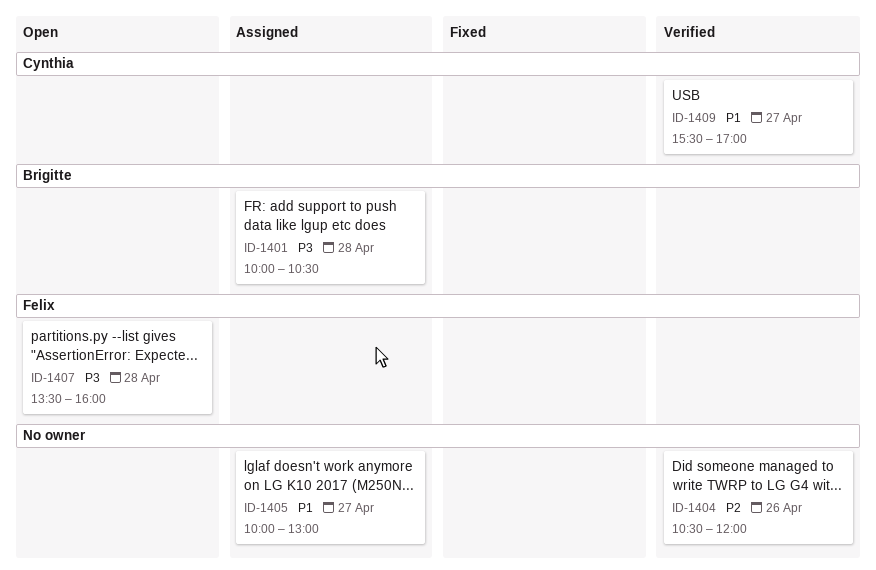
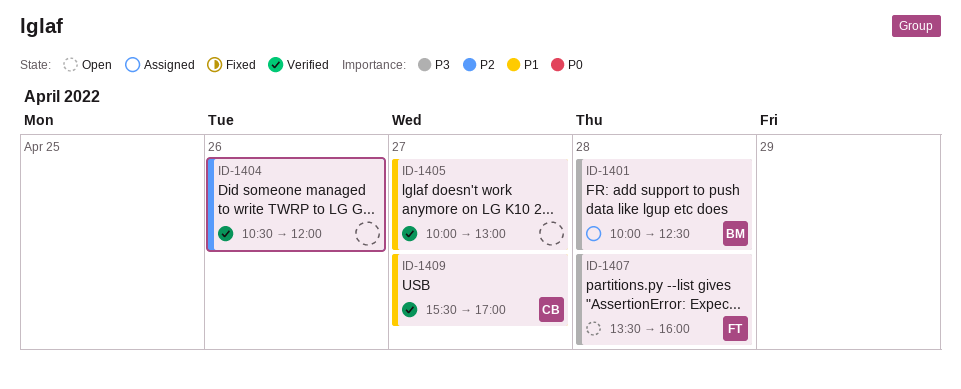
ID-1401, ends: 10:30 -> 12:30
ID-1405, status: Assigned -> Verified

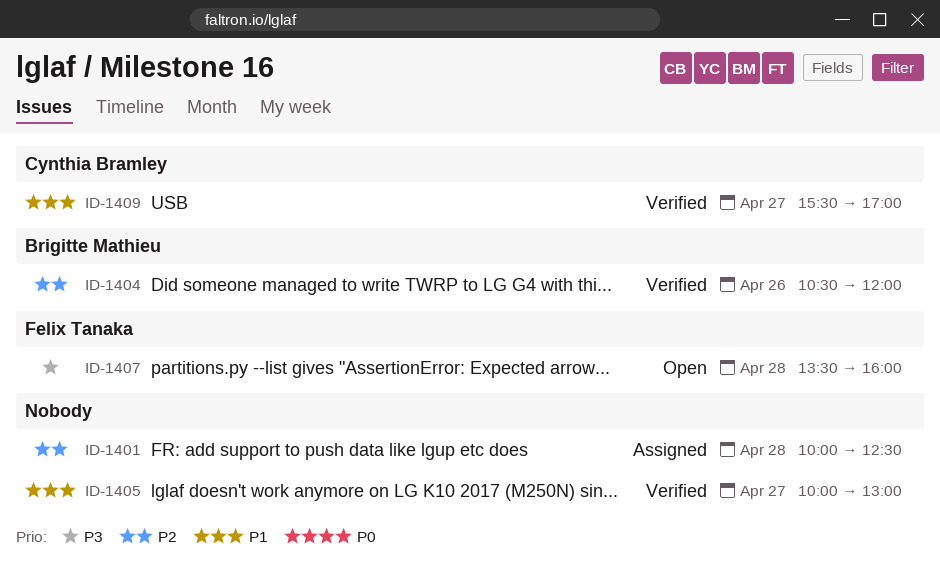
ID-1401, owner: Brigitte Mathieu -> none
ID-1401, priority: P3 -> P2
ID-1404, owner: none -> Brigitte Mathieu

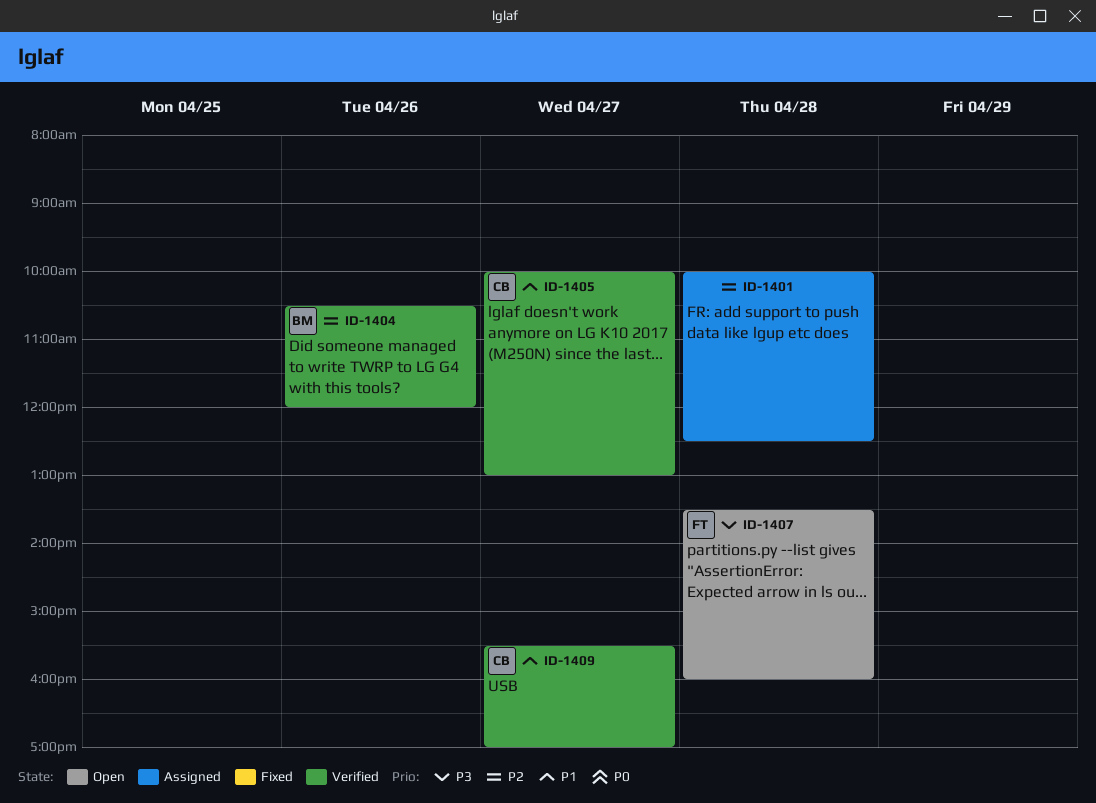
ID-1405, owner: none -> Cynthia Bramley

